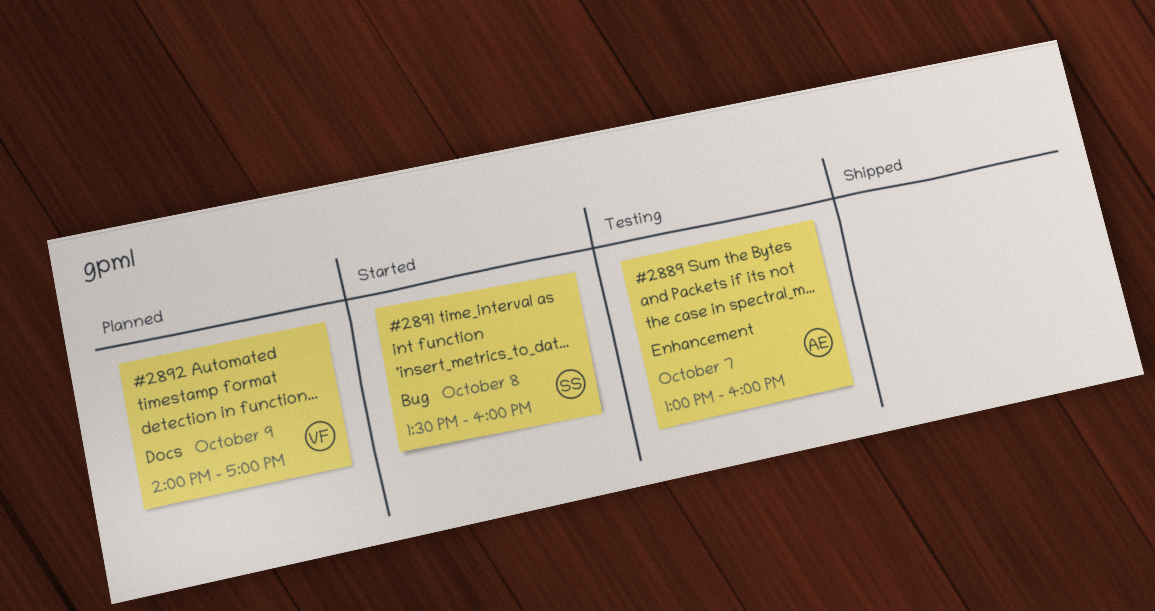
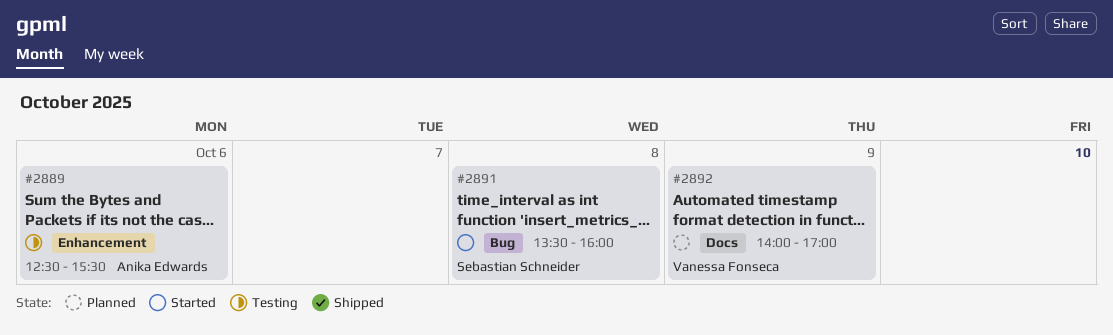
#2889, day: Oct 7 -> Oct 6
#2889, begins: 13:00 -> 12:30
#2889, ends: 16:00 -> 15:30

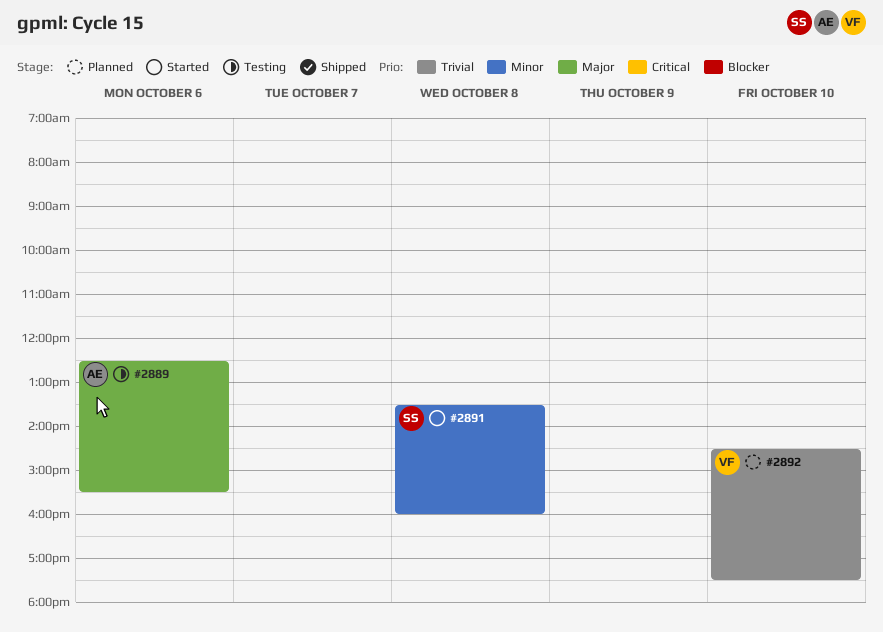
#2892, day: Oct 9 -> Oct 10
#2892, begins: 14:00 -> 14:30
#2892, ends: 17:00 -> 17:30

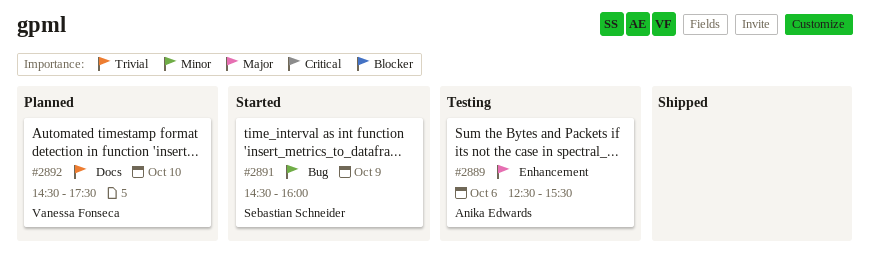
#2891, day: Oct 8 -> Oct 9
#2891, begins: 13:30 -> 14:30

